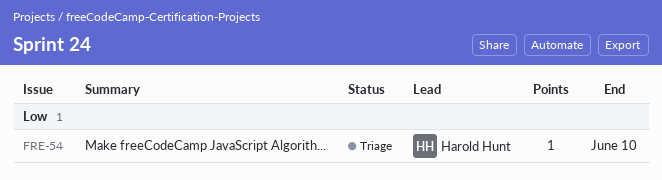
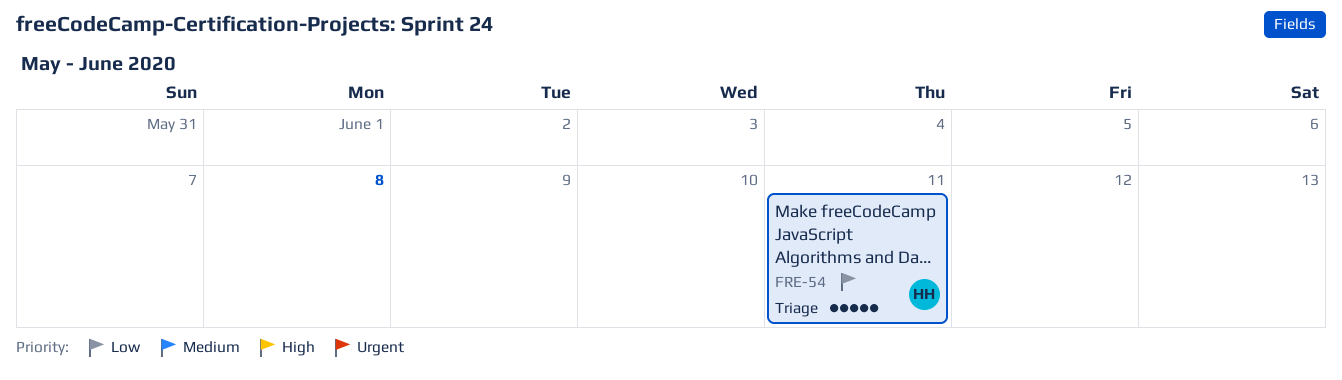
FRE-54, estimate: 1 -> 5
FRE-54, due: Jun 10 -> Jun 11

